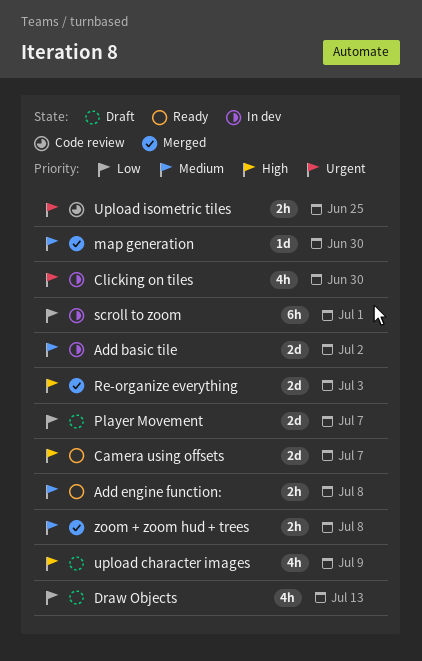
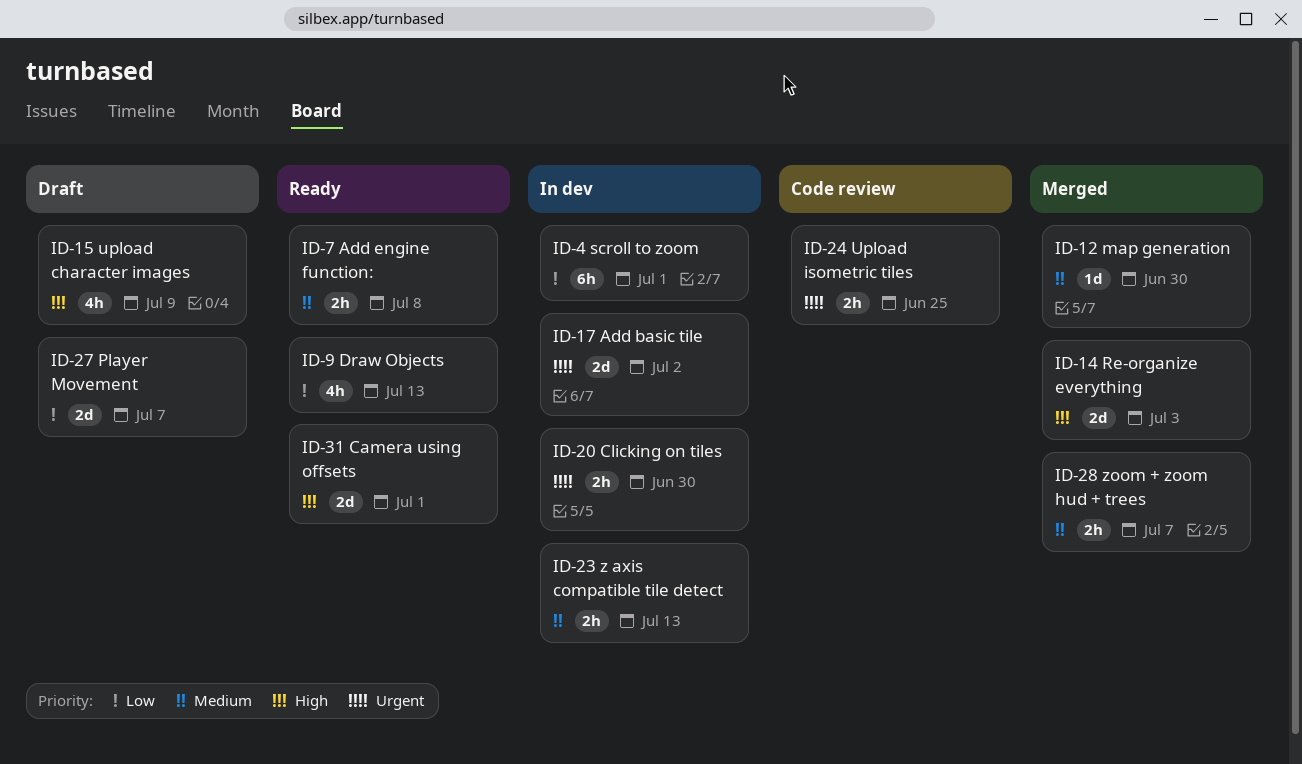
Add basic tile, priority: Medium -> Urgent
Camera using offsets, due: Jul 7 -> Jul 1
Clicking on tiles, estimate: 4h -> 2h
Draw Objects, status: Draft -> Ready
z axis compatible tile detect: none -> present
zoom + zoom hud + trees, due: Jul 8 -> Jul 7

